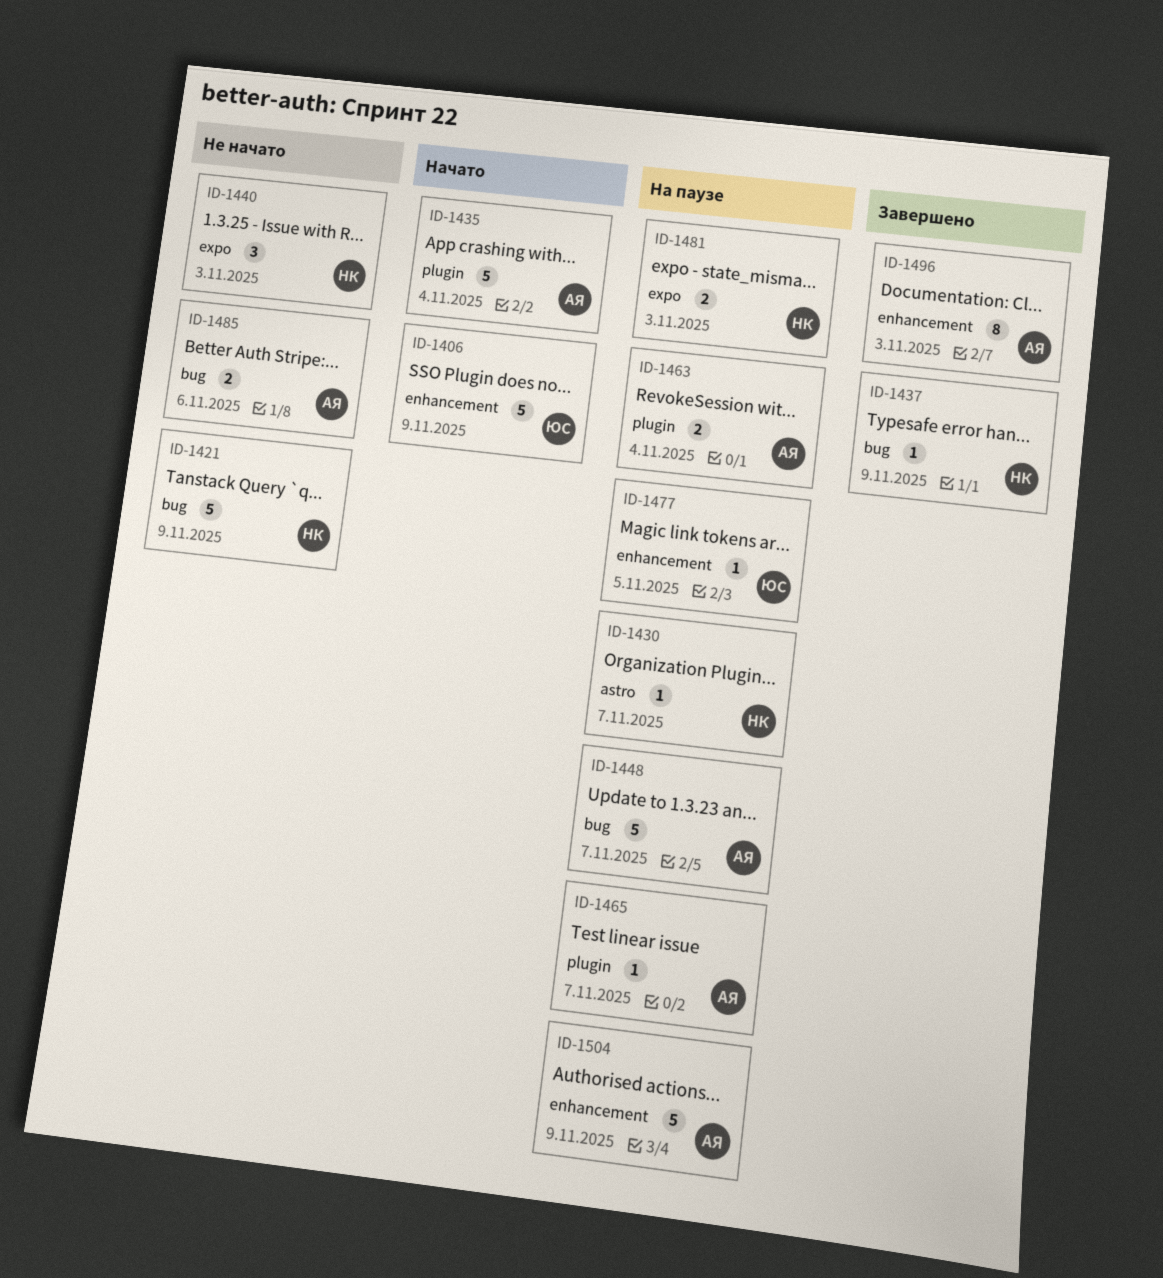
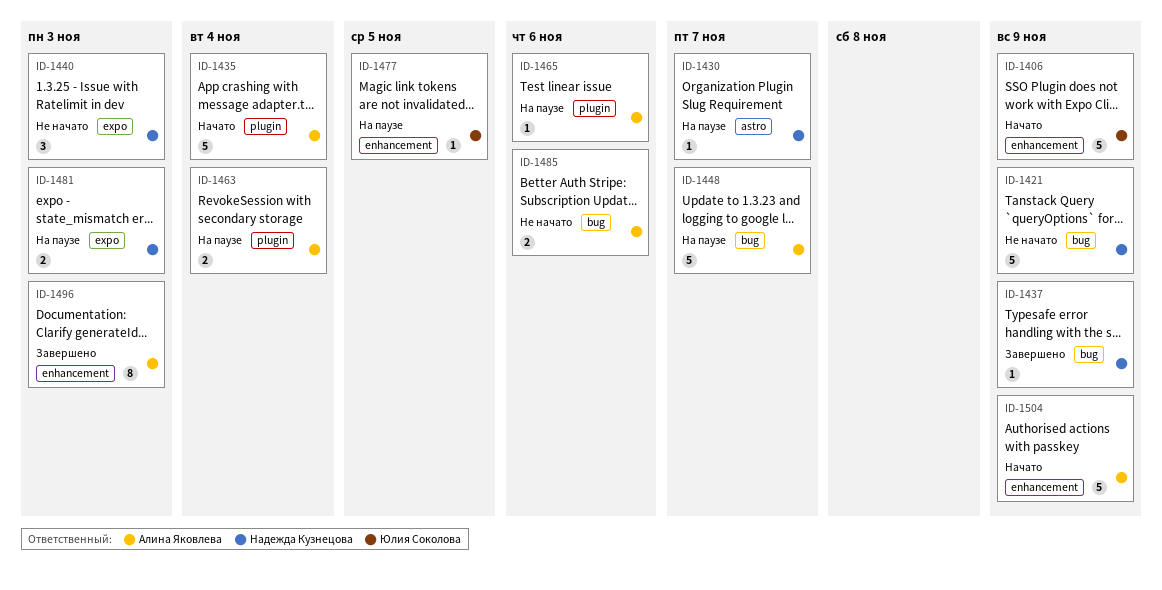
ID-1465, due: Nov 7 -> Nov 6
ID-1504, status: На паузе -> Начато

